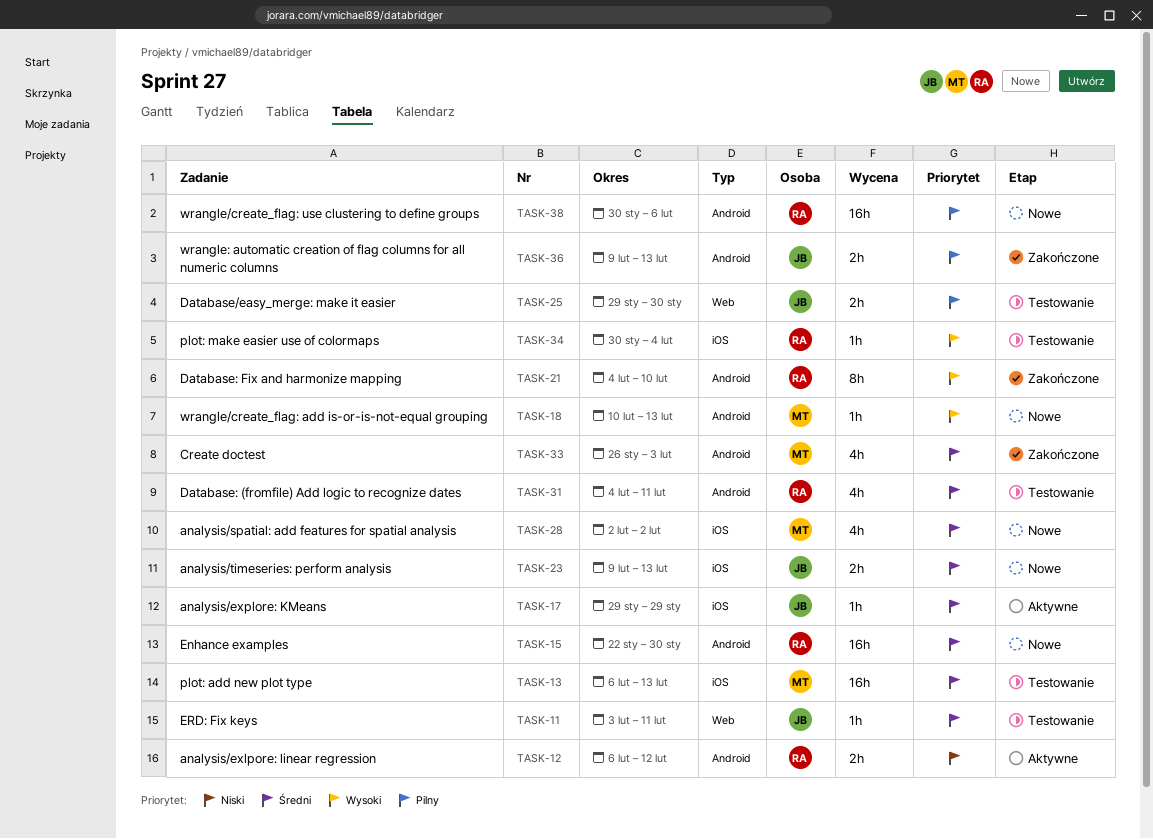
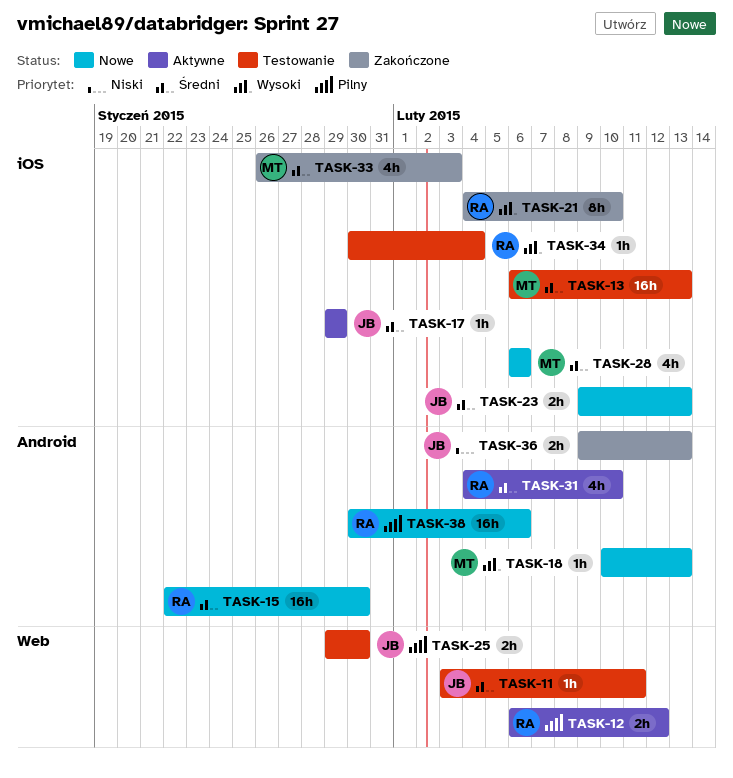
TASK-12, priority: Niski -> Pilny
TASK-12, label: Android -> Web
TASK-21, label: Android -> iOS
TASK-28, start: Feb 2 -> Feb 6
TASK-28, due: Feb 2 -> Feb 6
TASK-31, status: Testowanie -> Aktywne
TASK-31, due: Feb 11 -> Feb 10
TASK-33, label: Android -> iOS
TASK-36, priority: Pilny -> Niski

